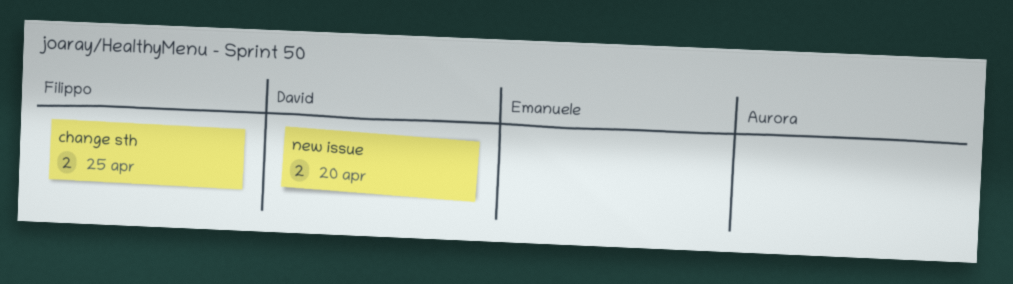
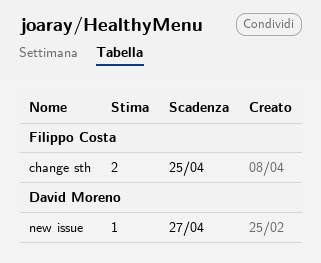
new issue, estimate: 2 -> 1
new issue, due: Apr 20 -> Apr 27

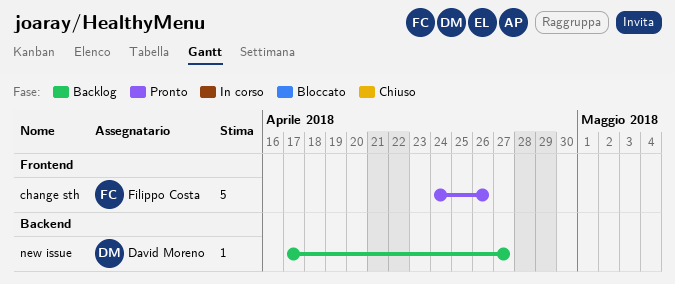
change sth, estimate: 2 -> 5
change sth, due: Apr 25 -> Apr 26

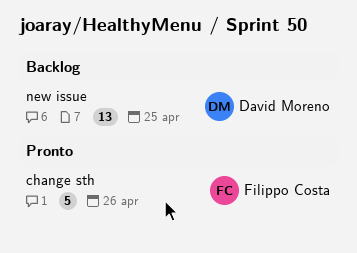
new issue, estimate: 1 -> 13
new issue, due: Apr 27 -> Apr 25

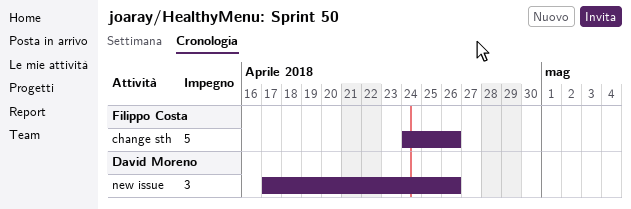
new issue, estimate: 13 -> 3
new issue, due: Apr 25 -> Apr 26

